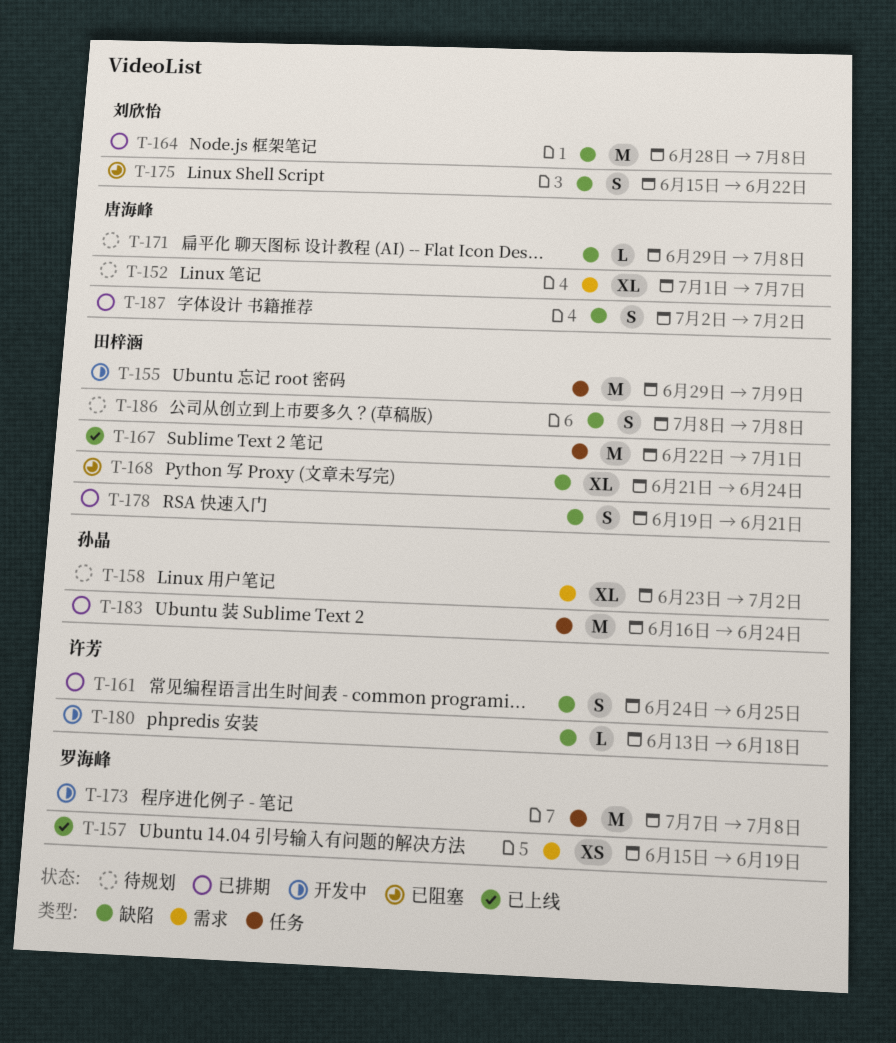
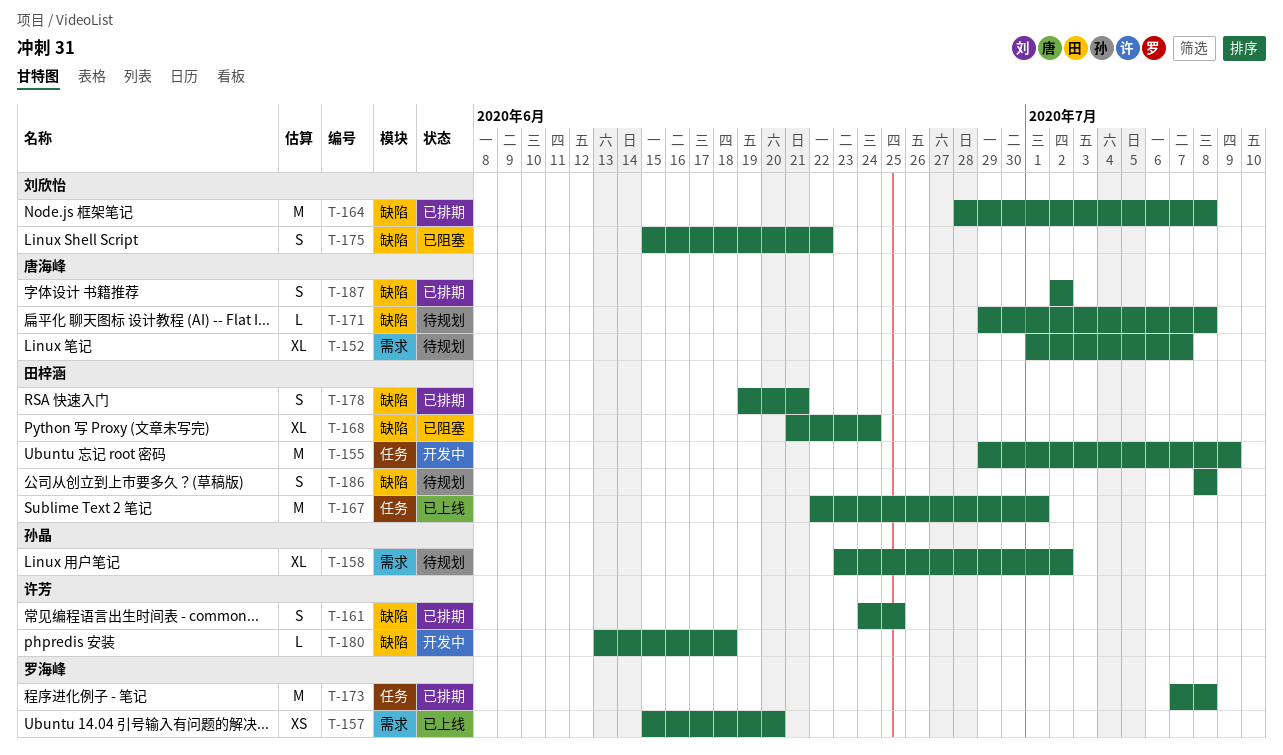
T-157, due: Jun 19 -> Jun 20
T-173, status: 开发中 -> 已排期
T-183: present -> none

